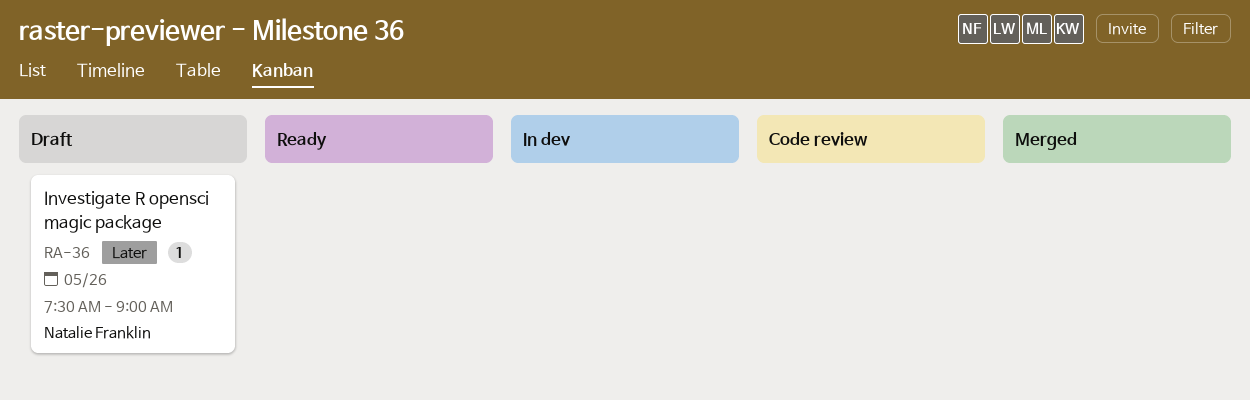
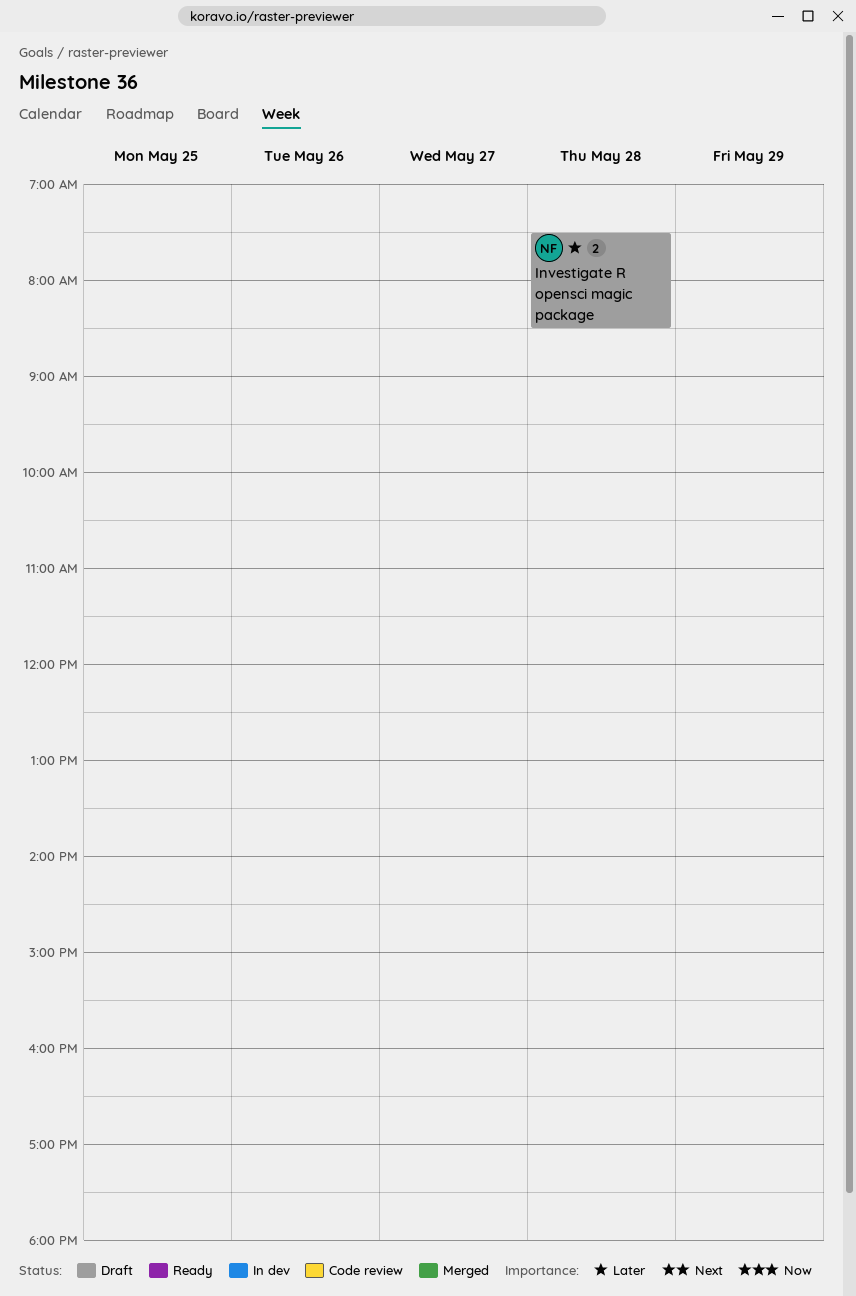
Investigate R opensci magic package, estimate: 1 -> 2
Investigate R opensci magic package, day: May 26 -> May 28
Investigate R opensci magic package, ends: 09:00 -> 08:30

